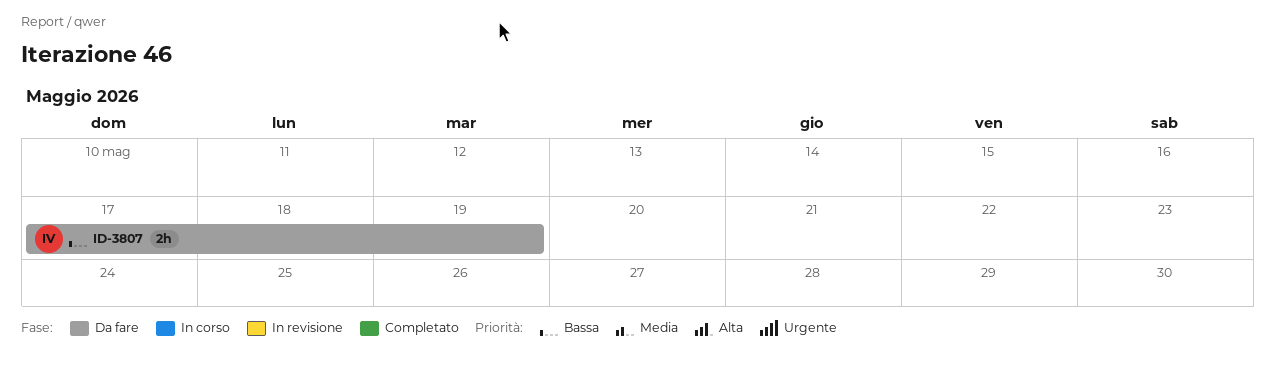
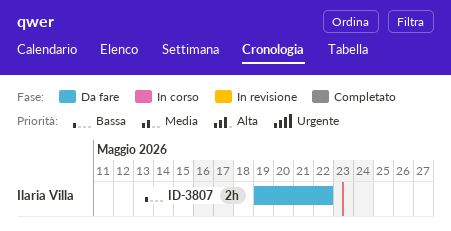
ID-3807, start: May 17 -> May 19
ID-3807, due: May 19 -> May 22

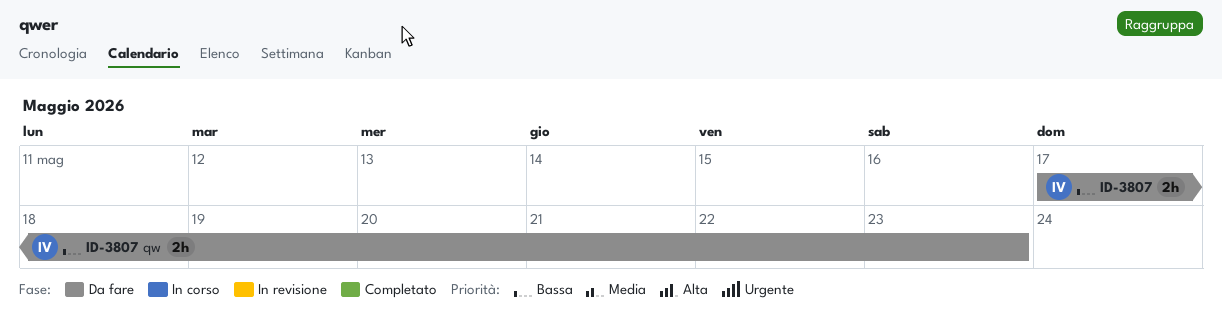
ID-3807, start: May 19 -> May 17
ID-3807, due: May 22 -> May 23

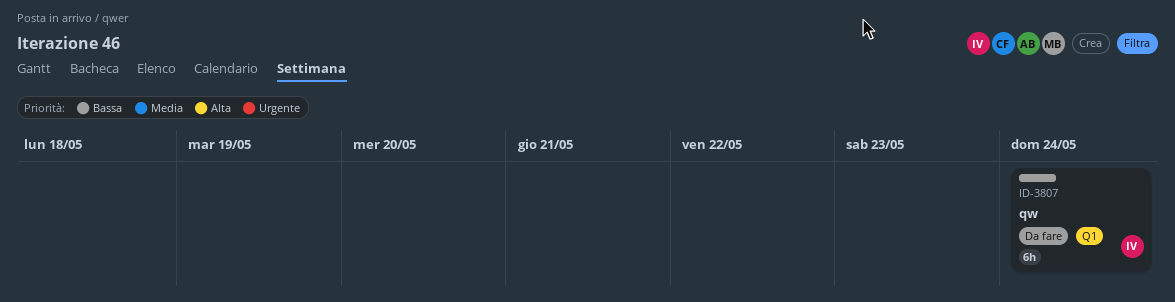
ID-3807, estimate: 2h -> 6h
ID-3807, due: May 23 -> May 24

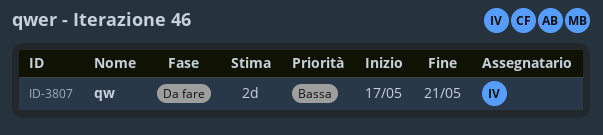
ID-3807, estimate: 6h -> 2d
ID-3807, due: May 24 -> May 21

